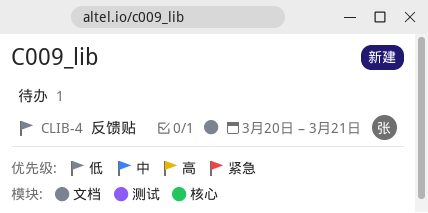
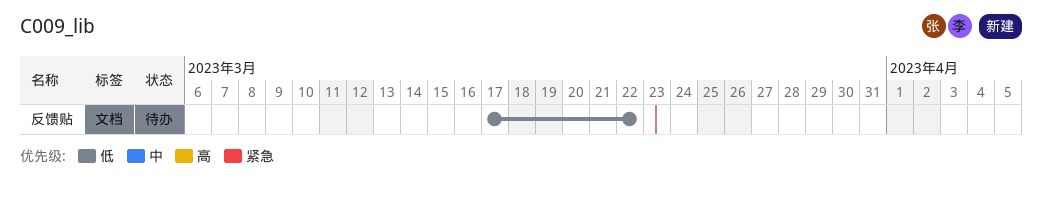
反馈贴, start: Mar 20 -> Mar 17
反馈贴, due: Mar 21 -> Mar 22

